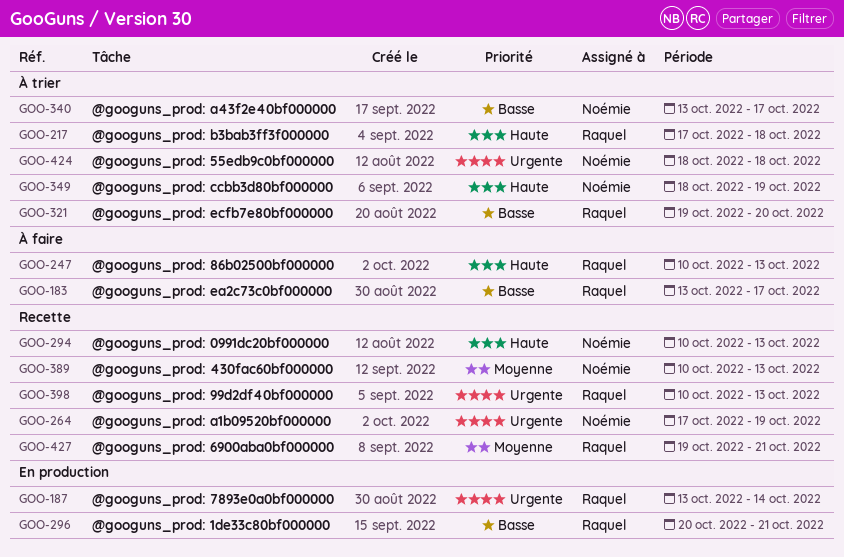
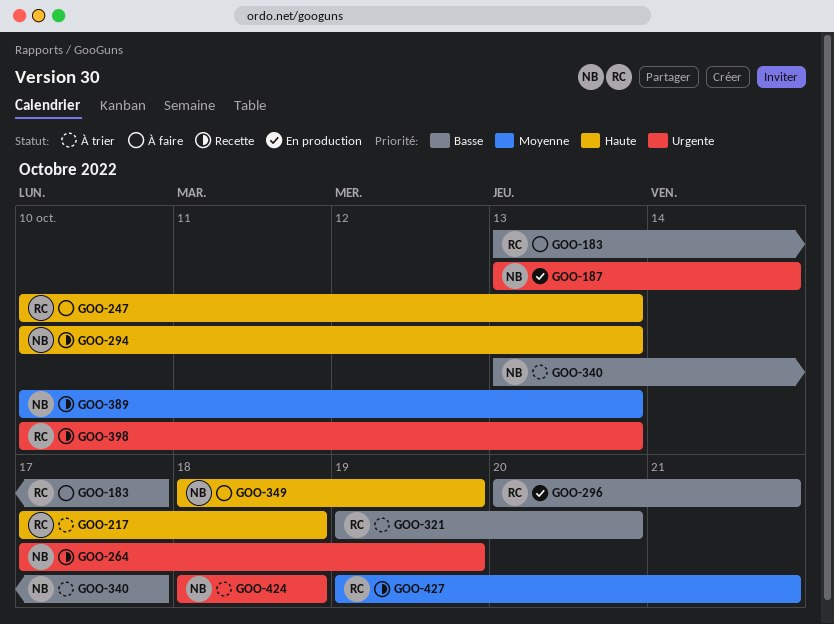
GOO-187, owner: Raquel -> Noémie
GOO-349, status: À trier -> À faire

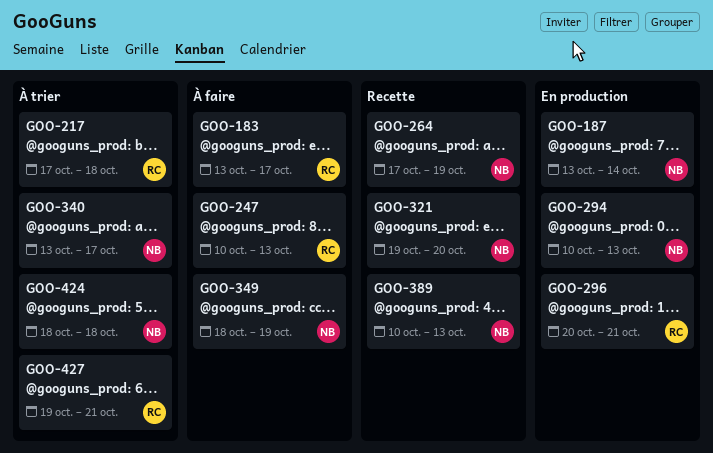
GOO-294, status: Recette -> En production
GOO-321, status: À trier -> Recette
GOO-321, owner: RC -> NB
GOO-398: present -> none
GOO-427, status: Recette -> À trier

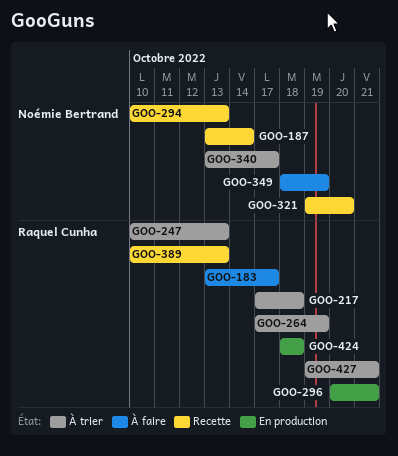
GOO-187, status: En production -> Recette
GOO-247, status: À faire -> À trier
GOO-264, status: Recette -> À trier
GOO-264, owner: Noémie Bertrand -> Raquel Cunha
GOO-294, status: En production -> Recette
GOO-389, owner: Noémie Bertrand -> Raquel Cunha
GOO-424, status: À trier -> En production
GOO-424, owner: Noémie Bertrand -> Raquel Cunha

